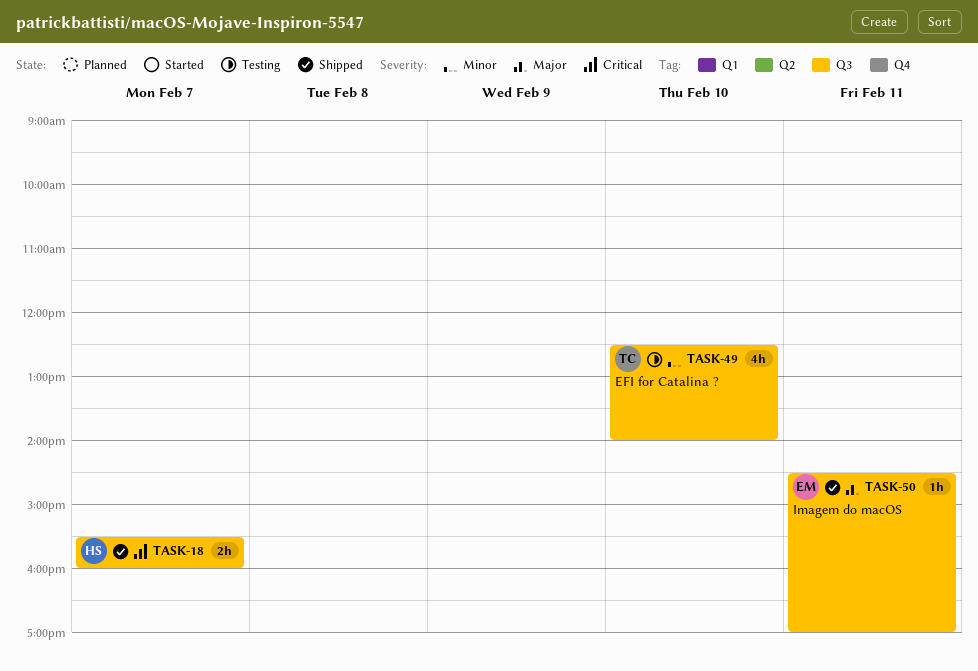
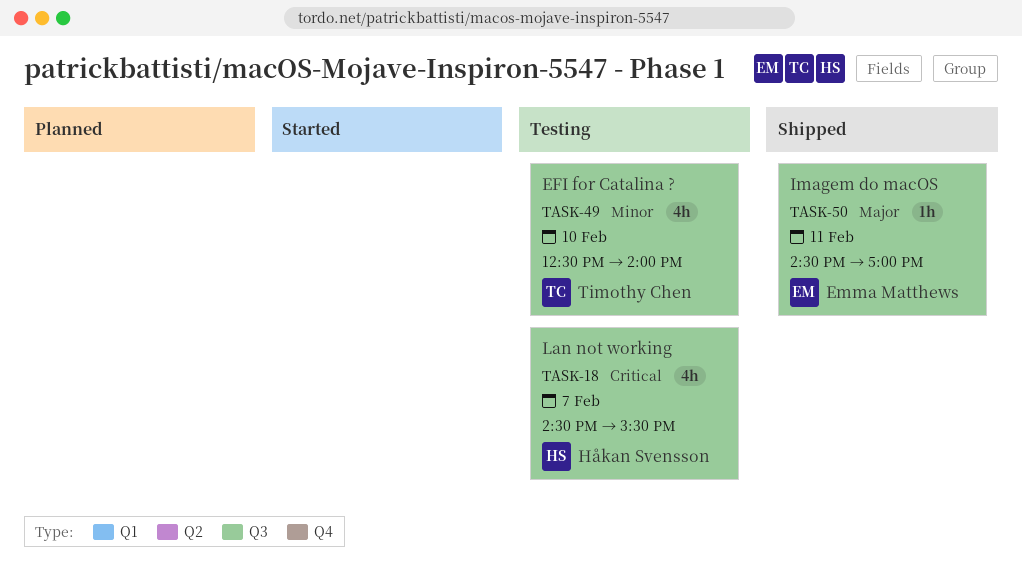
TASK-18, status: Shipped -> Testing
TASK-18, estimate: 2h -> 4h
TASK-18, begins: 15:30 -> 14:30
TASK-18, ends: 16:00 -> 15:30

